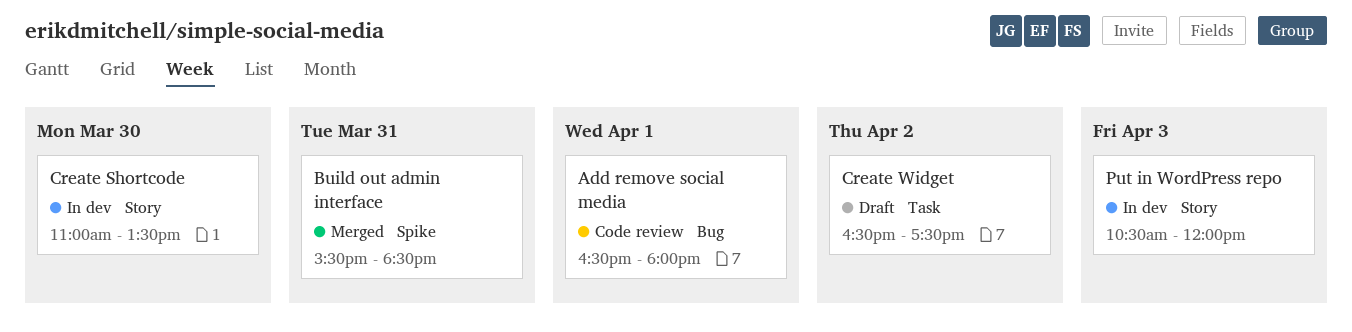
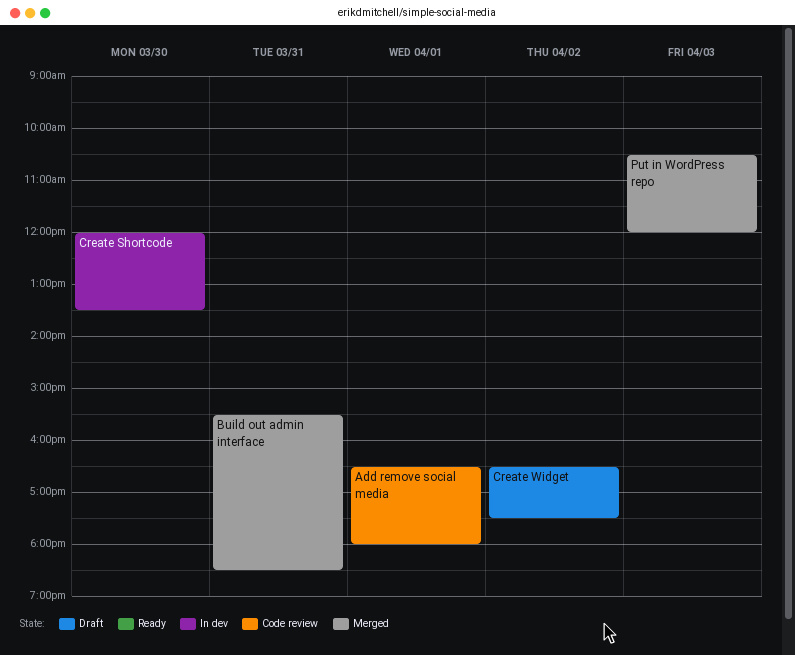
Create Shortcode, begins: 11:00 -> 12:00
Put in WordPress repo, status: In dev -> Merged

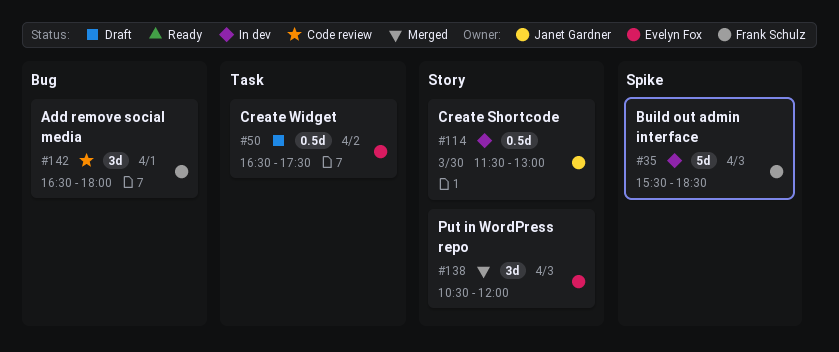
Build out admin interface, status: Merged -> In dev
Build out admin interface, day: Mar 31 -> Apr 3
Create Shortcode, begins: 12:00 -> 11:30
Create Shortcode, ends: 13:30 -> 13:00

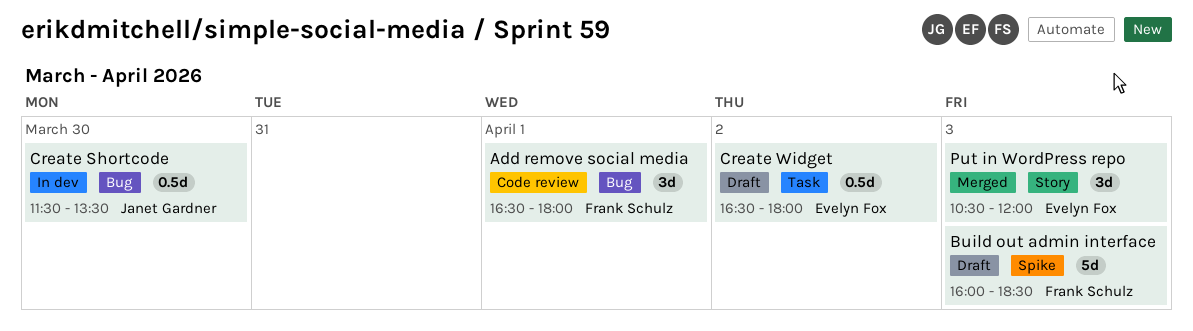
Build out admin interface, status: In dev -> Draft
Build out admin interface, begins: 15:30 -> 16:00
Create Shortcode, label: Story -> Bug
Create Shortcode, ends: 13:00 -> 13:30
Create Widget, ends: 17:30 -> 18:00

